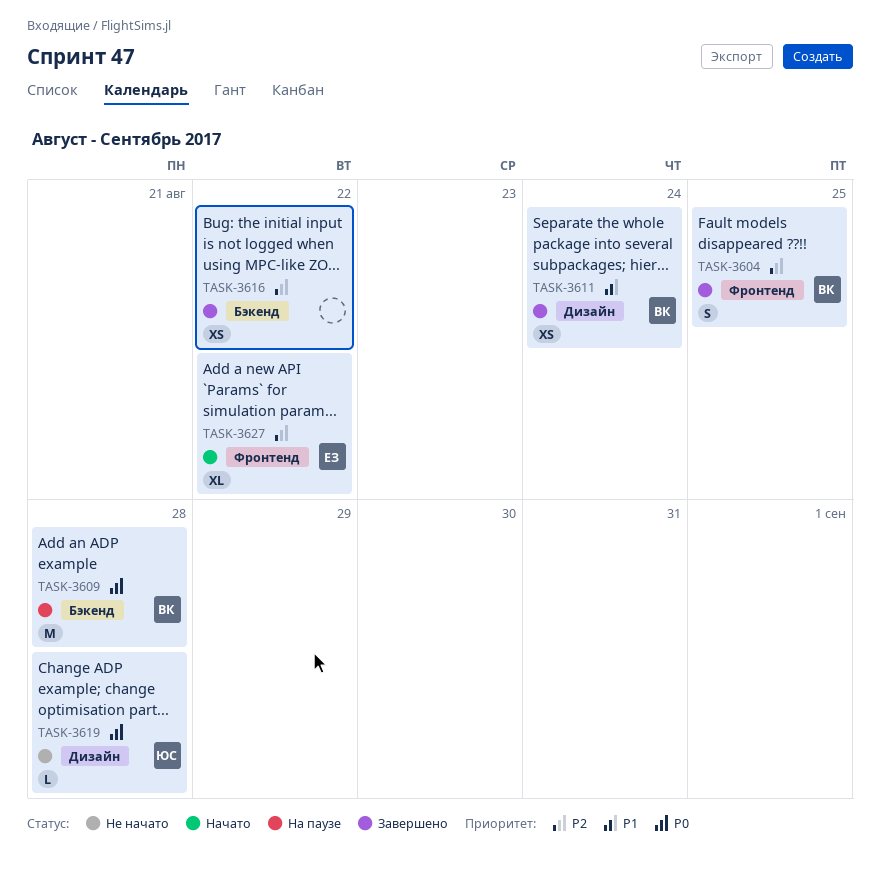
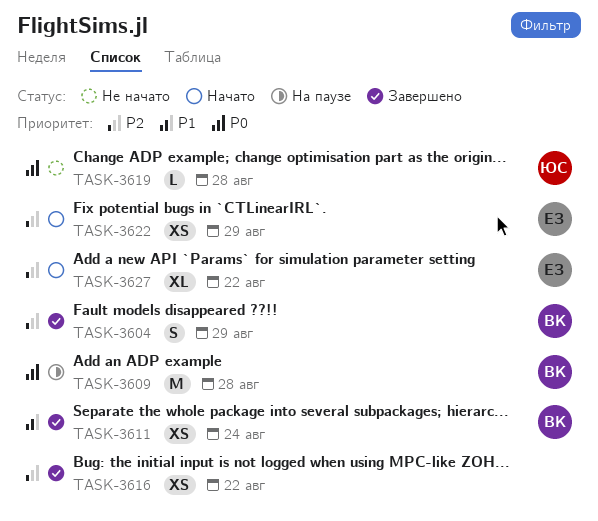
TASK-3604, due: Aug 25 -> Aug 29
TASK-3622: none -> present

